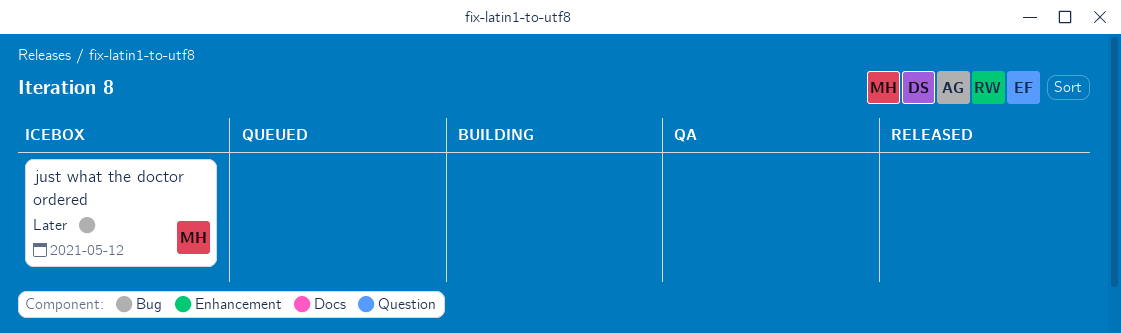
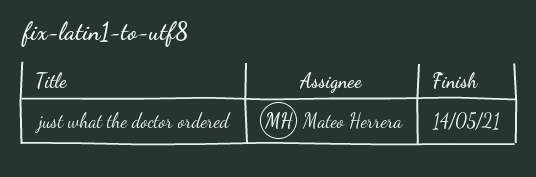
just what the doctor ordered, due: May 12 -> May 14

